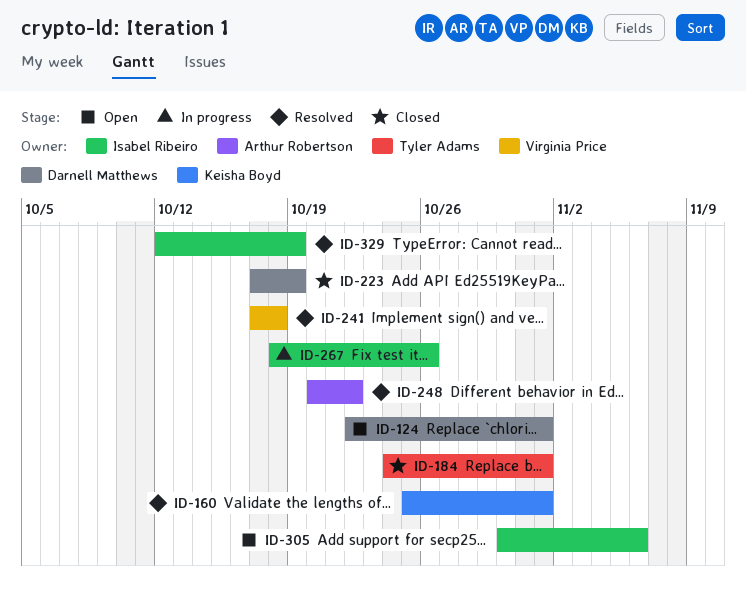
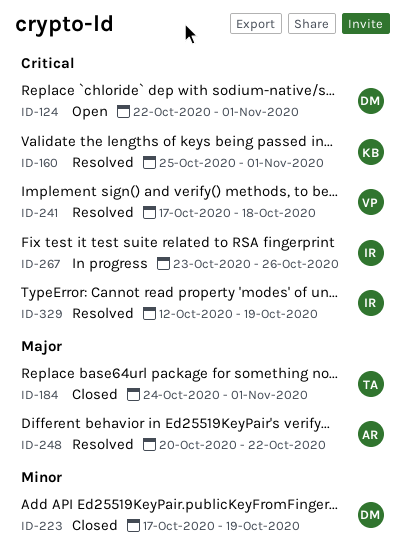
ID-267, start: Oct 18 -> Oct 23
ID-305: present -> none

